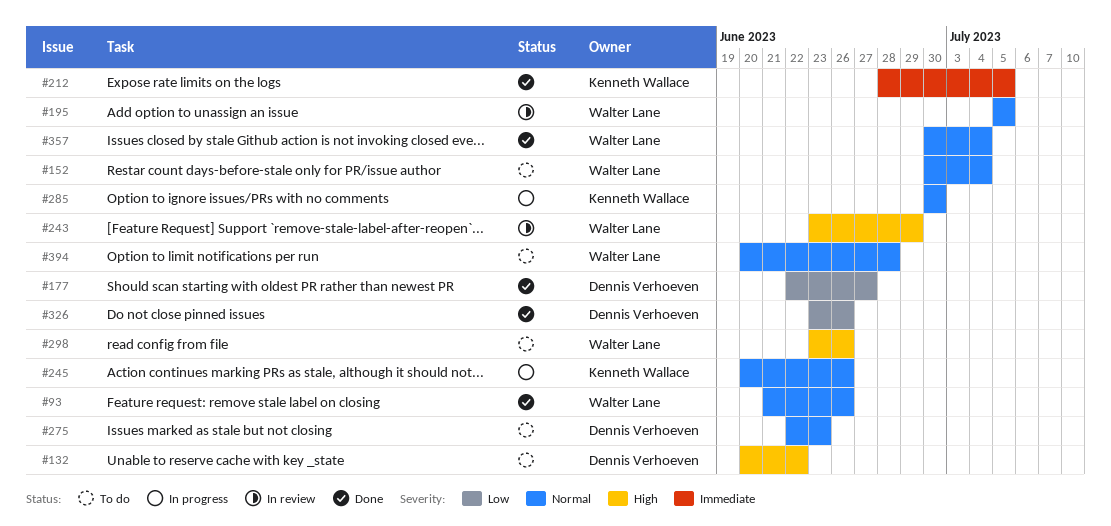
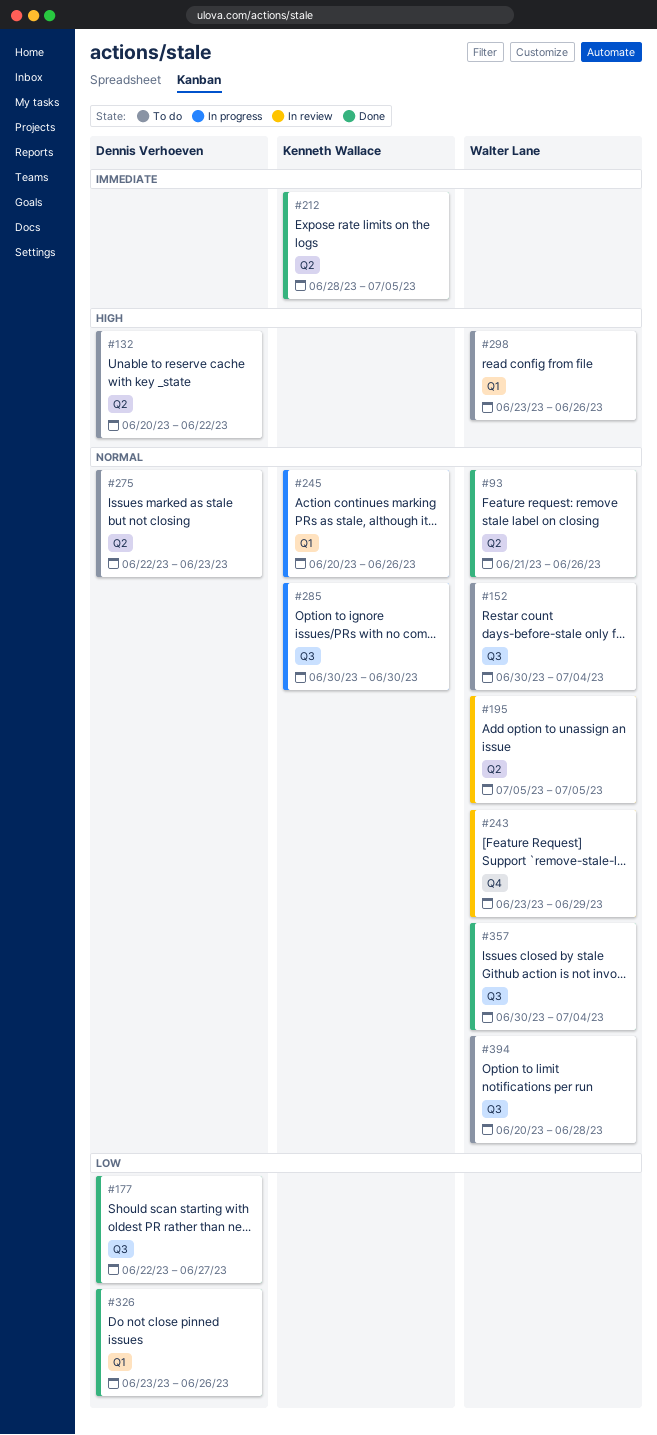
#243, priority: High -> Normal

